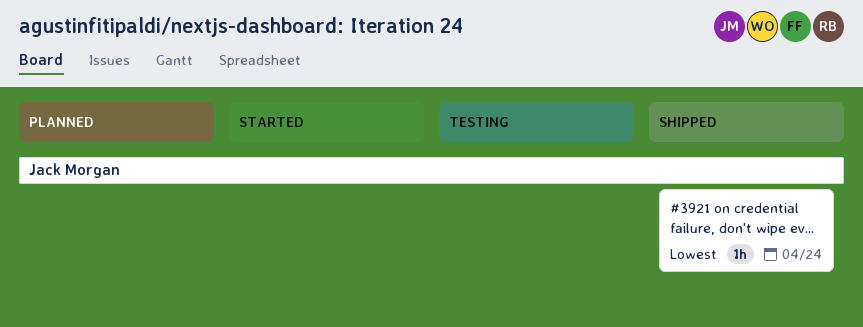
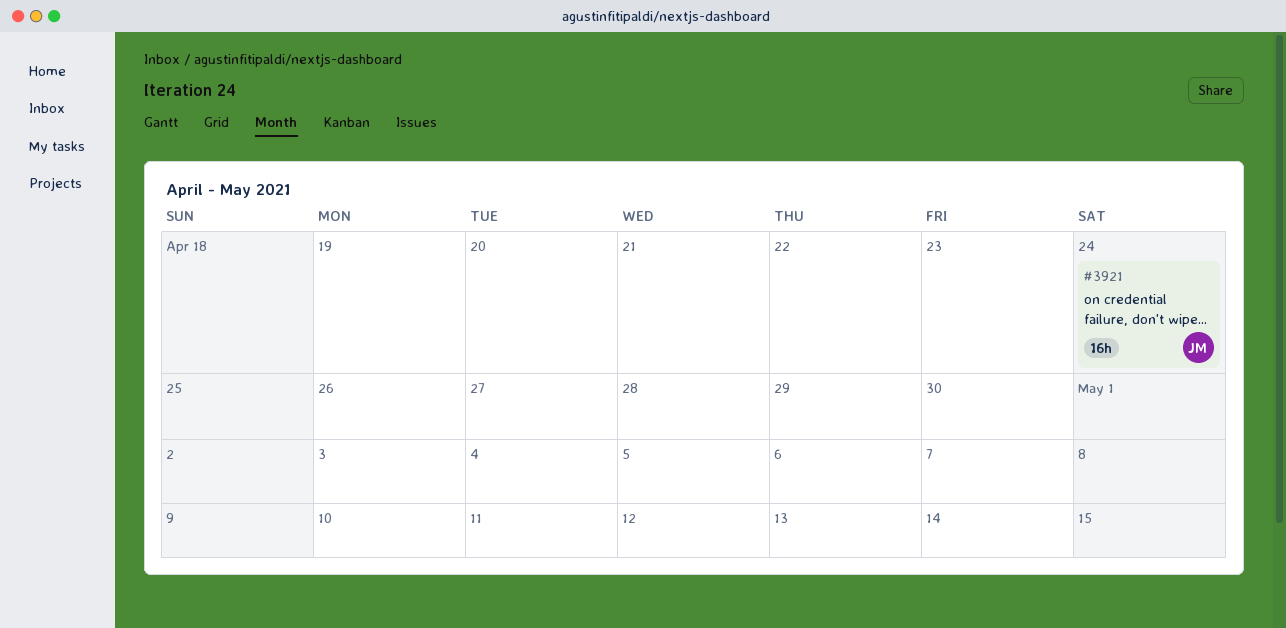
#3921, estimate: 1h -> 16h

